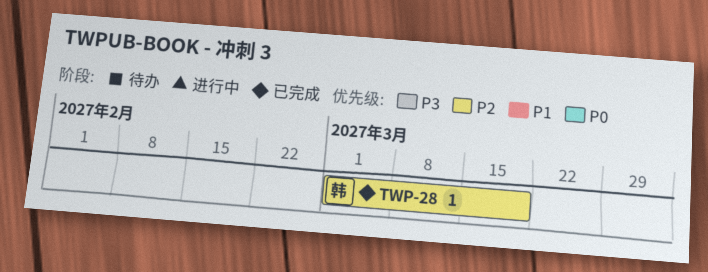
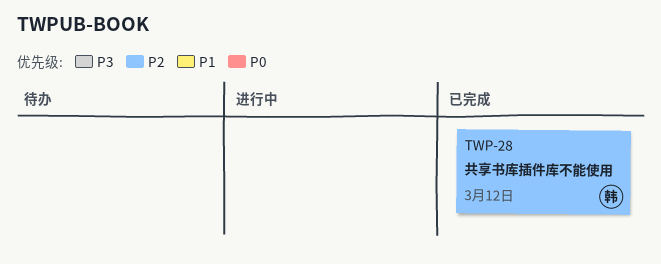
TWP-28, due: Mar 19 -> Mar 12

